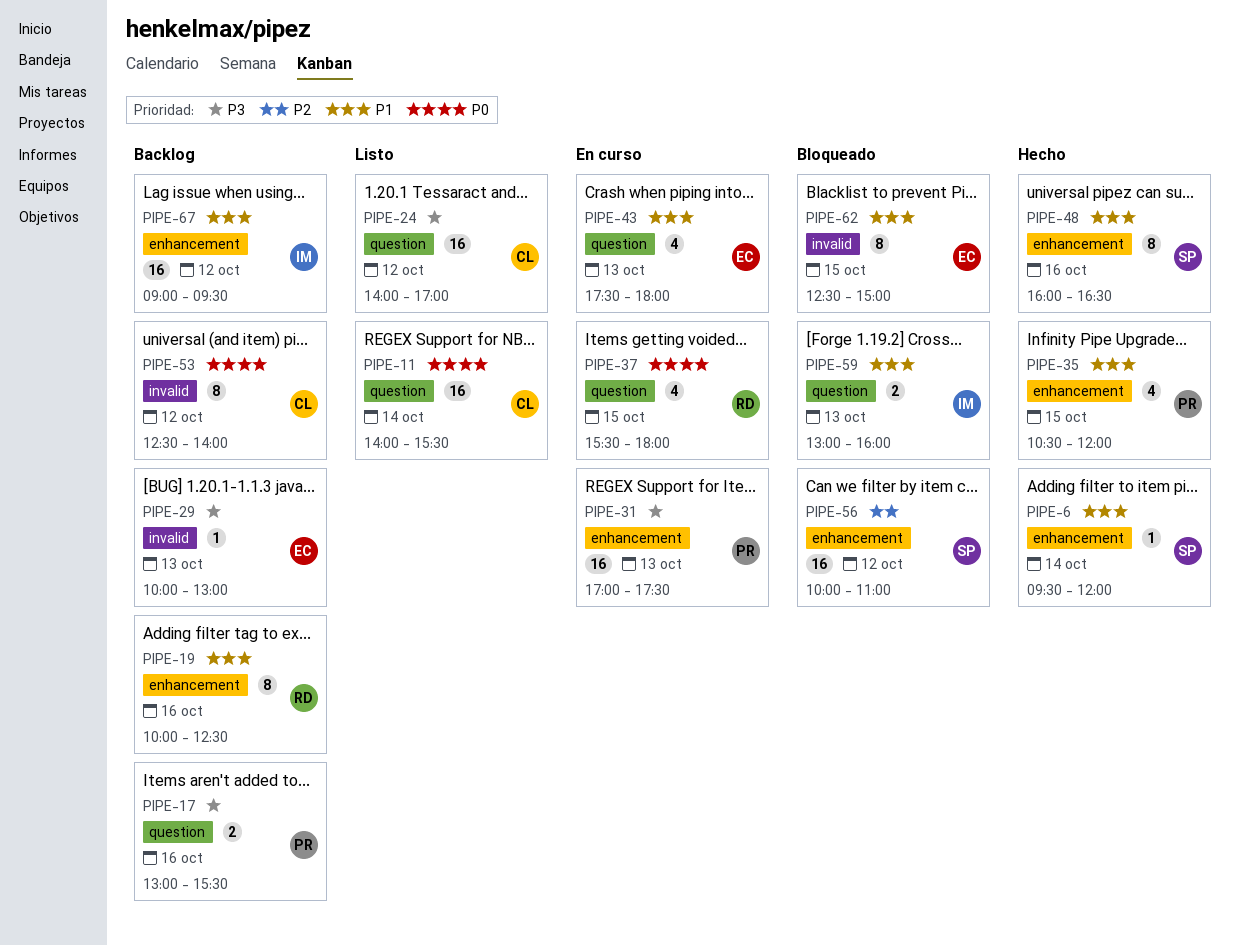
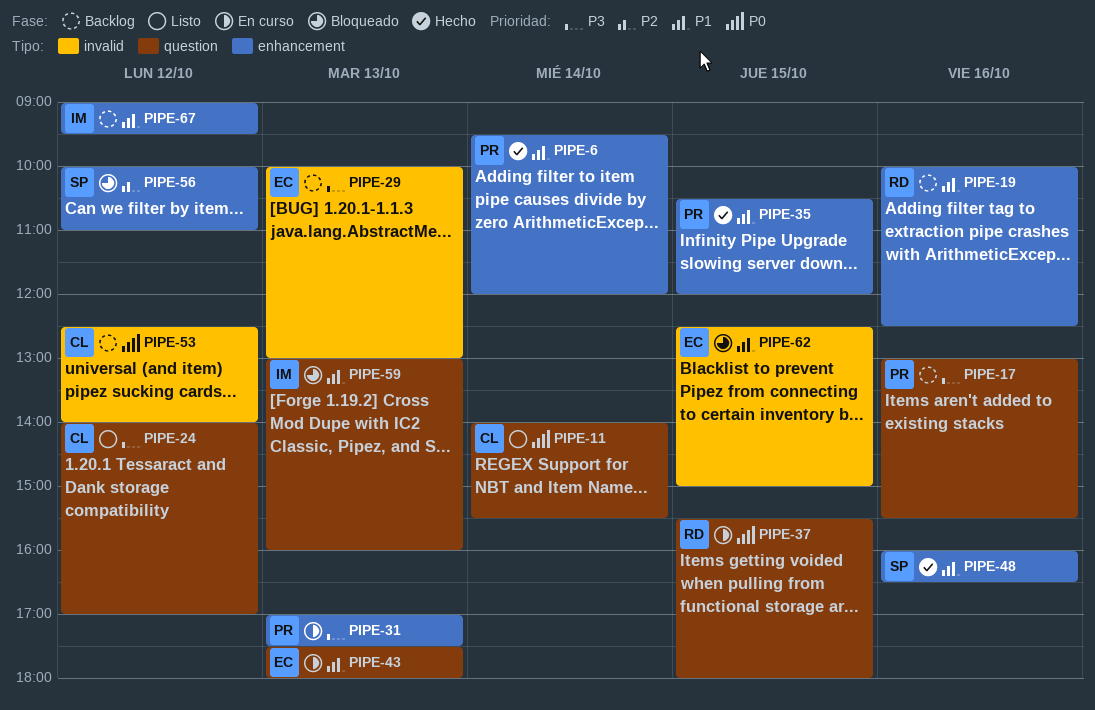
PIPE-6, owner: SP -> PR

